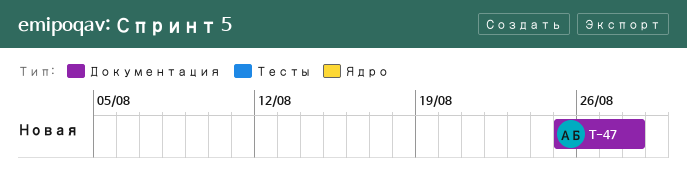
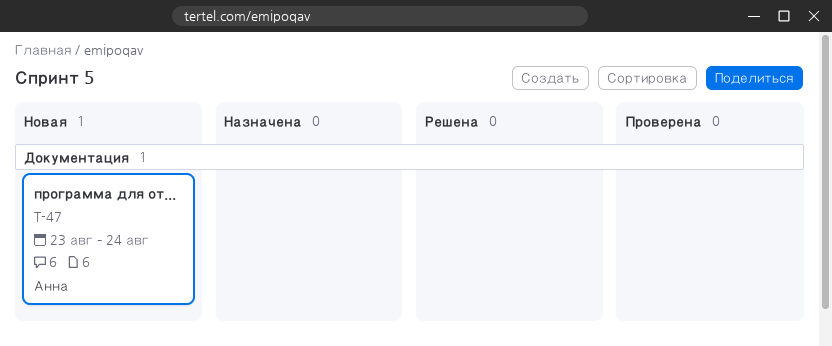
T-47, start: Aug 25 -> Aug 23
T-47, due: Aug 28 -> Aug 24

